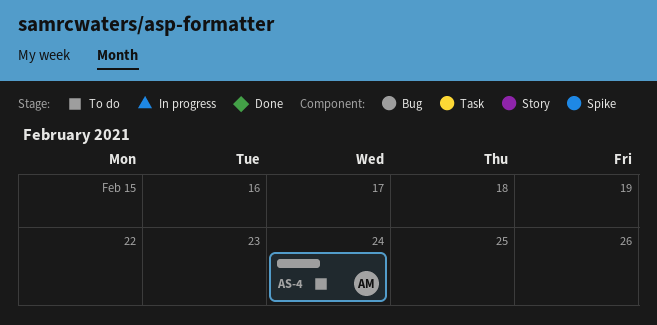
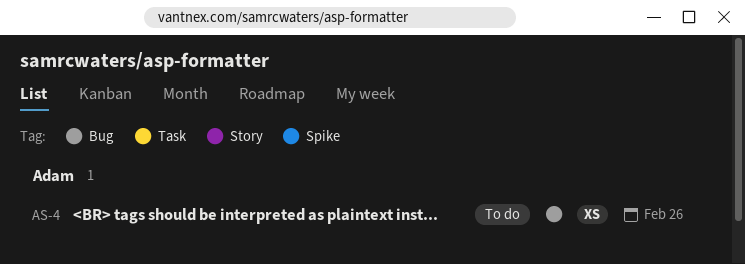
AS-4, due: Feb 24 -> Feb 26

